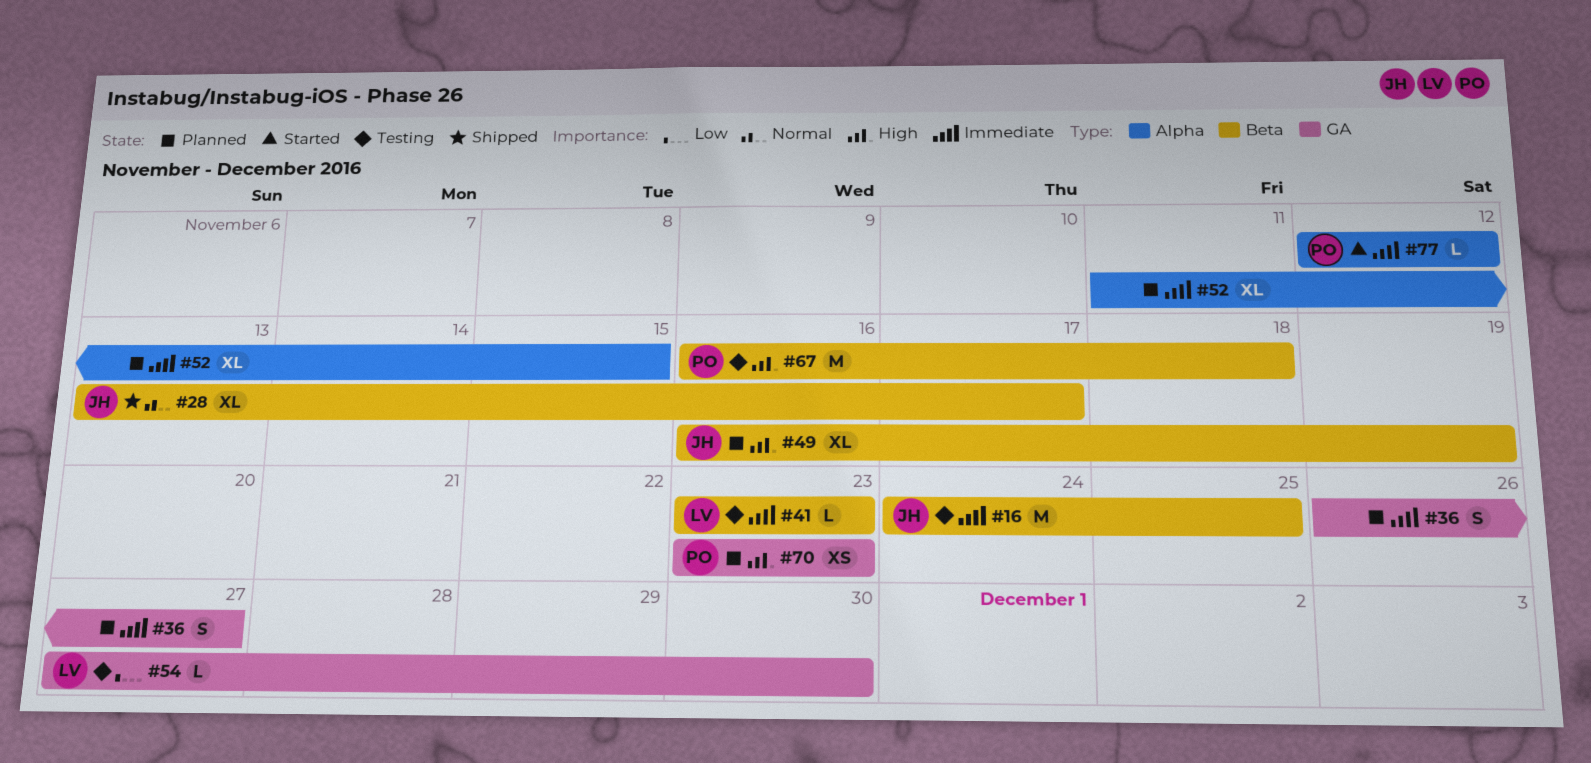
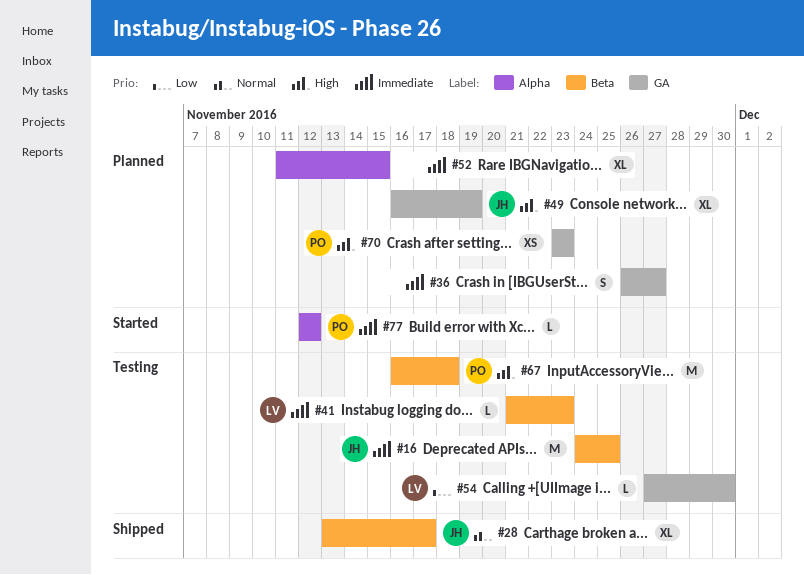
#41, start: Nov 23 -> Nov 21
#49, label: Beta -> GA

